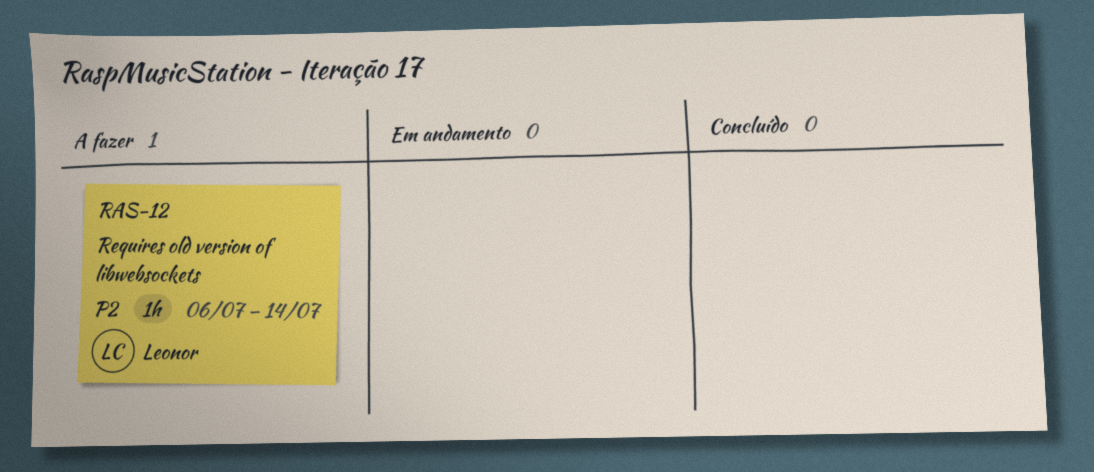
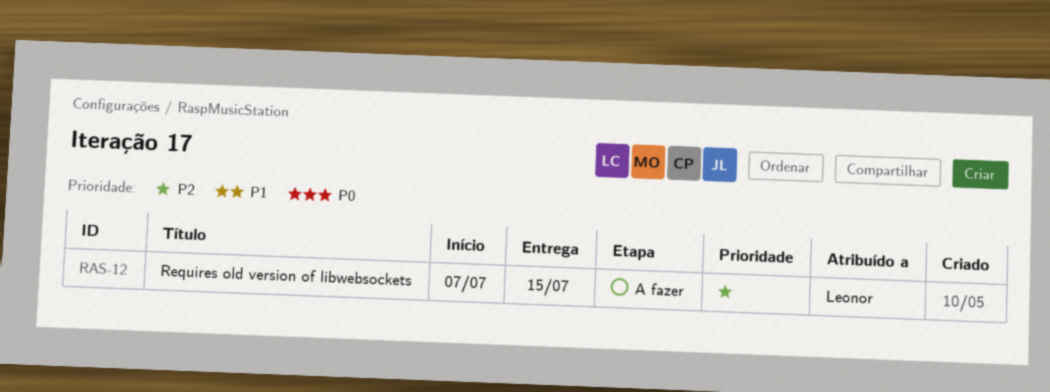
RAS-12, start: Jul 6 -> Jul 7
RAS-12, due: Jul 14 -> Jul 15

